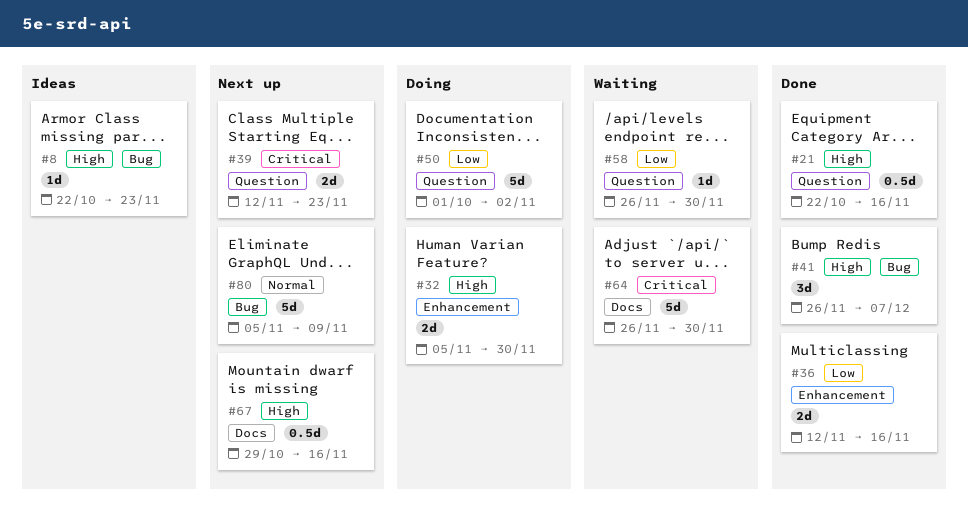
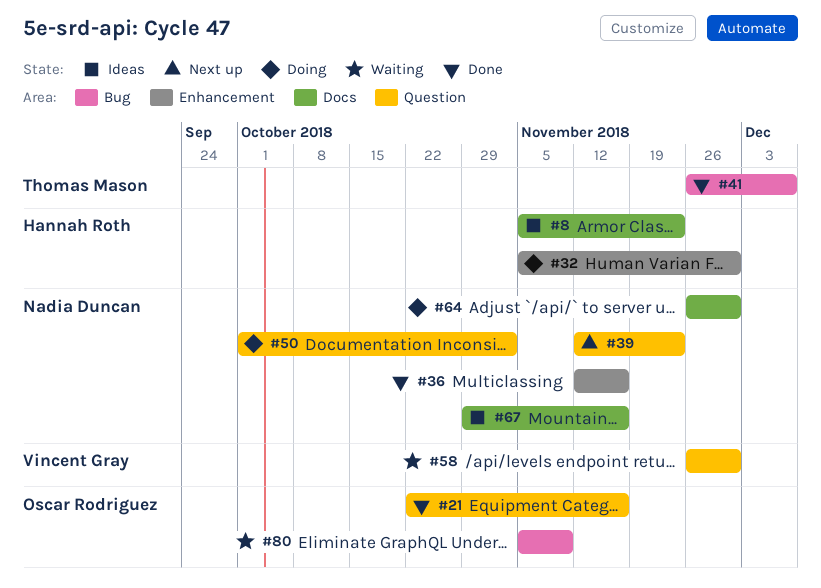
#8, label: Bug -> Docs
#8, start: Oct 22 -> Nov 5
#64, status: Waiting -> Doing
#67, status: Next up -> Ideas
#80, status: Next up -> Waiting

